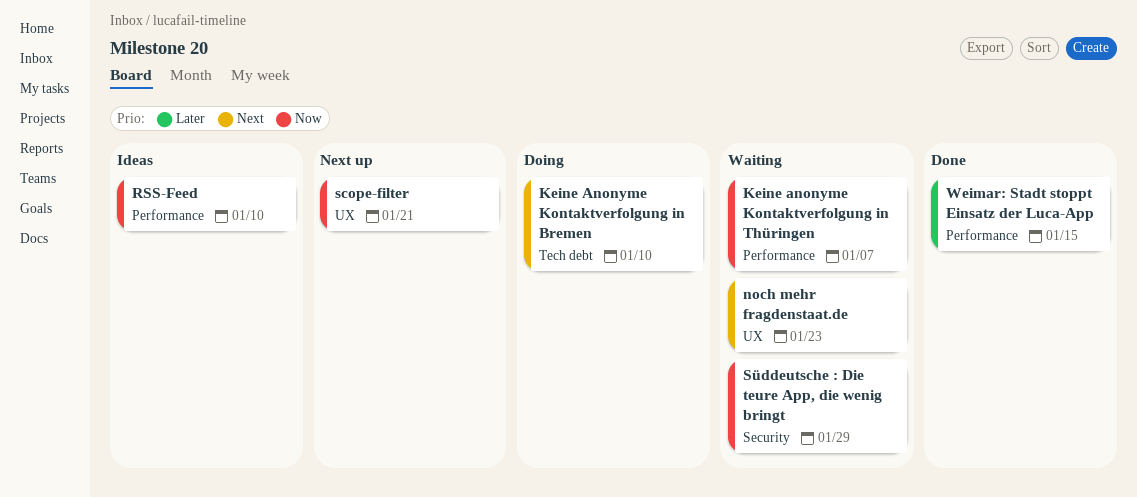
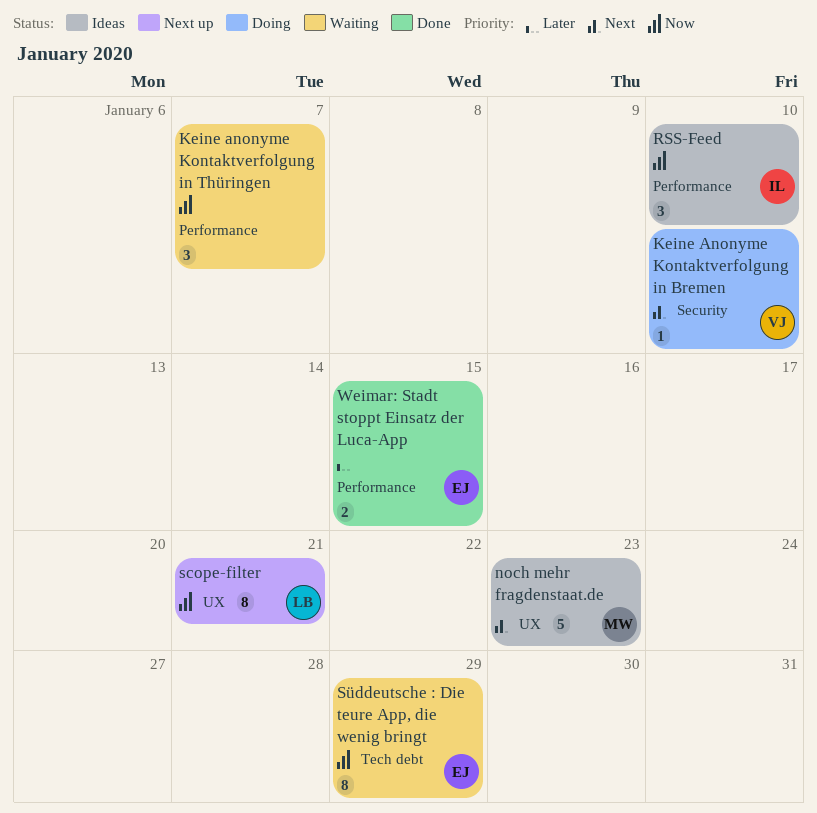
Keine Anonyme Kontaktverfolgung in Bremen, label: Tech debt -> Security
noch mehr fragdenstaat.de, status: Waiting -> Ideas
Süddeutsche : Die teure App, die wenig bringt, label: Security -> Tech debt

